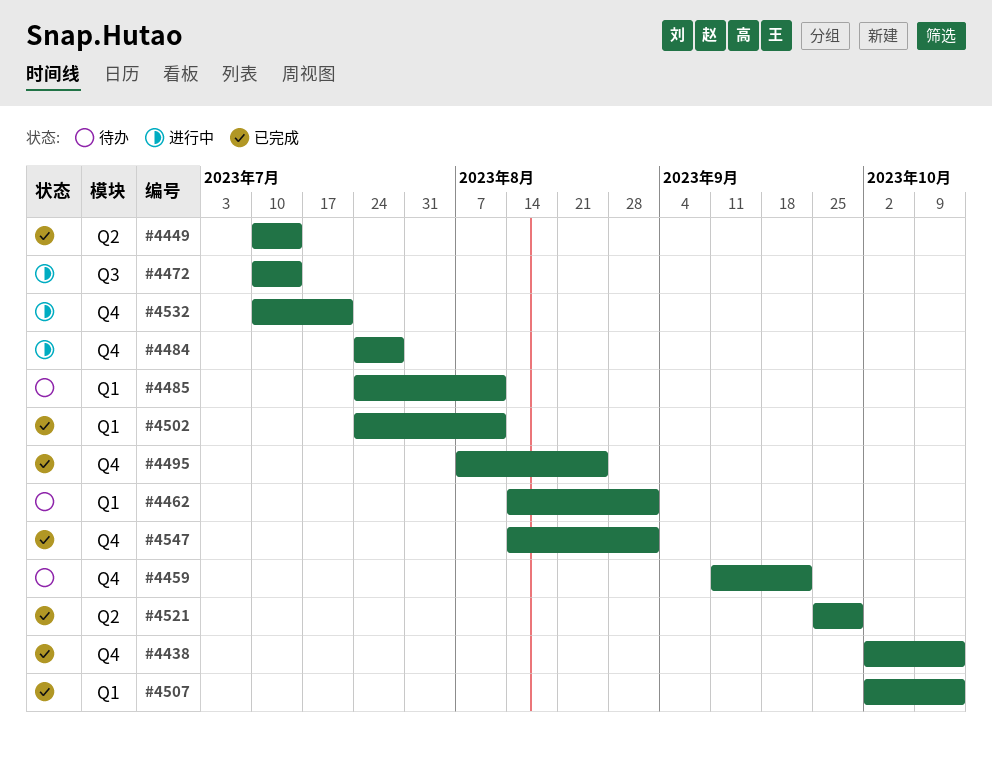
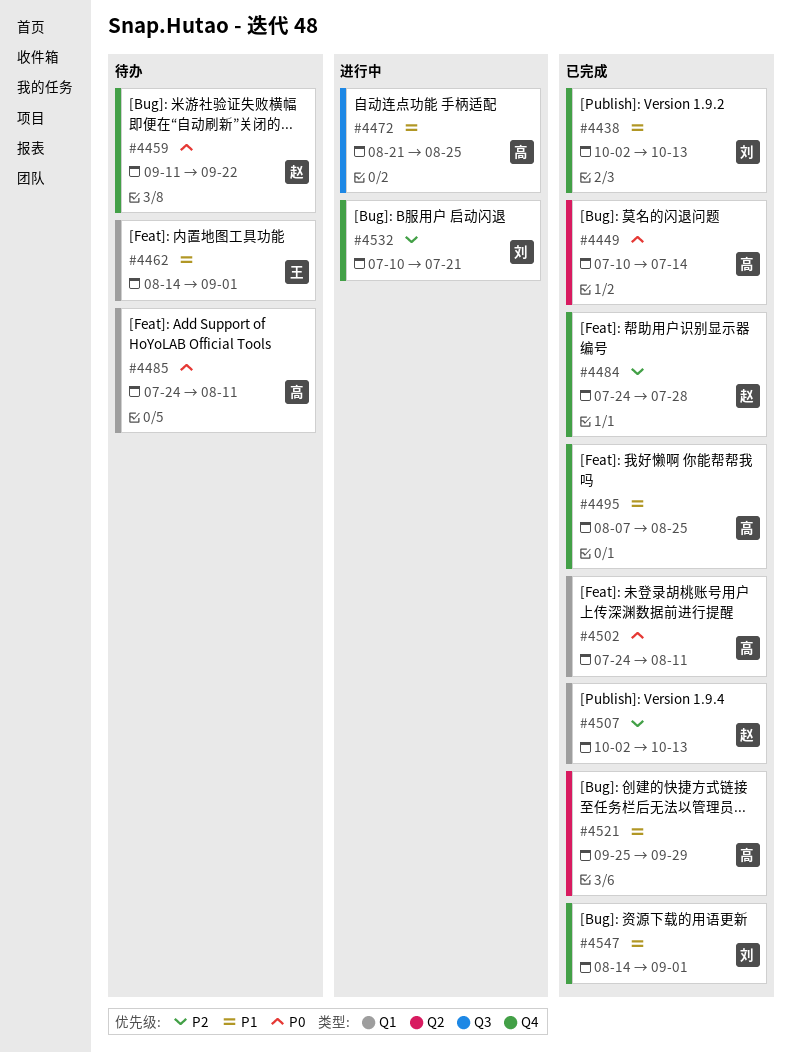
#4472, start: Jul 10 -> Aug 21
#4472, due: Jul 14 -> Aug 25
#4484, status: 进行中 -> 已完成

